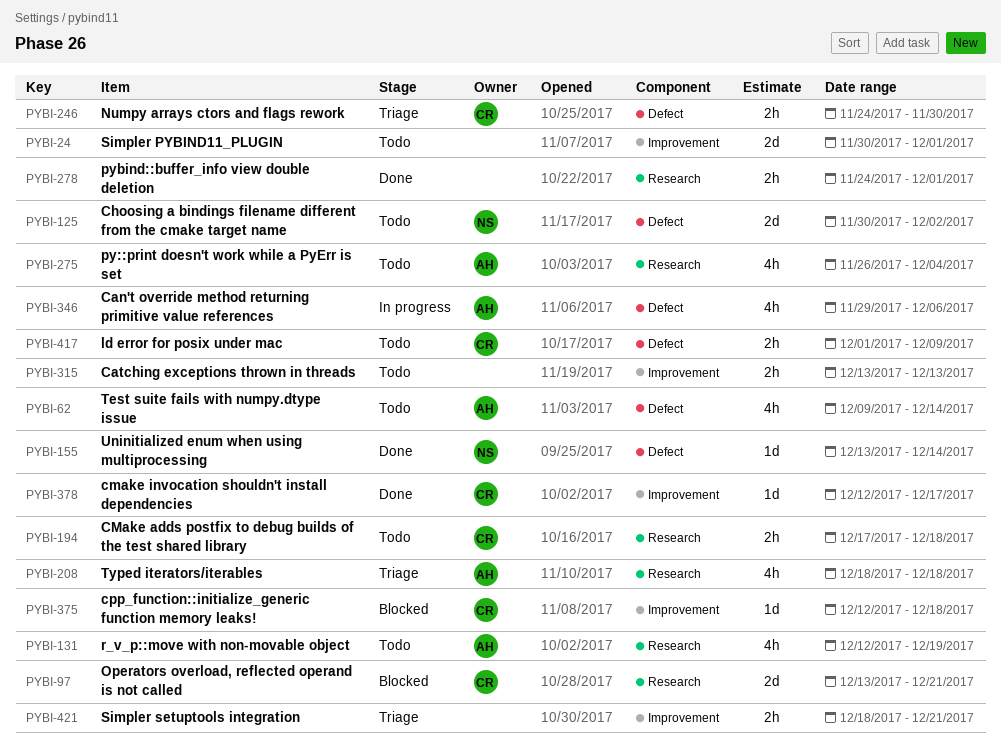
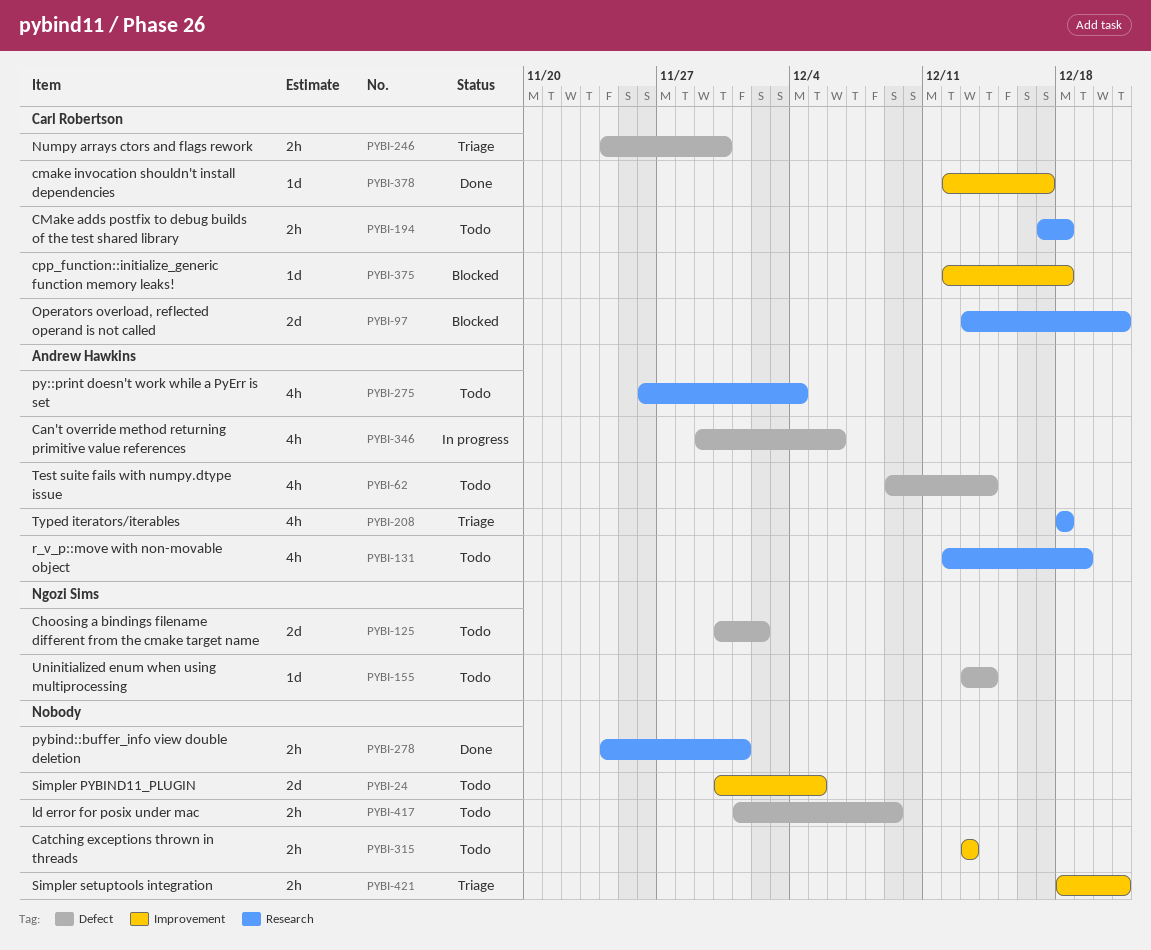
PYBI-24, due: Dec 1 -> Dec 5
PYBI-155, status: Done -> Todo
PYBI-417, owner: Carl Robertson -> none

